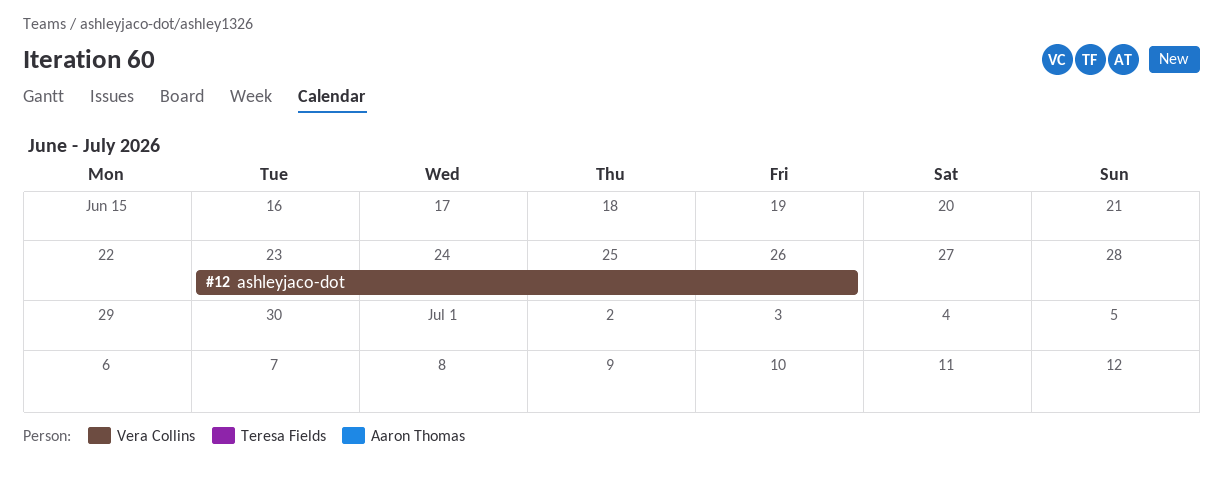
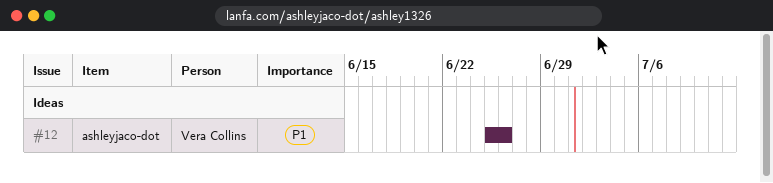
#12, start: Jun 23 -> Jun 25

